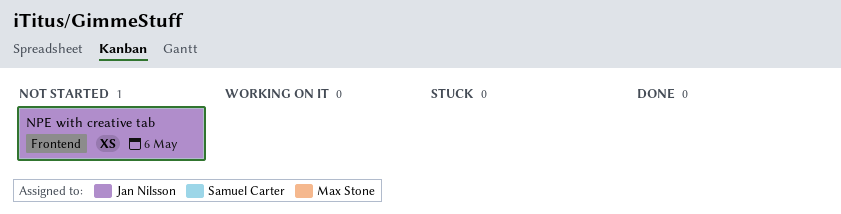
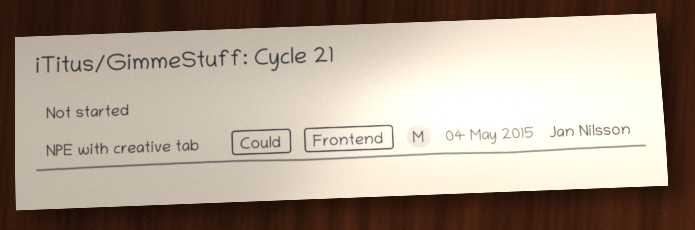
NPE with creative tab, estimate: XS -> M
NPE with creative tab, due: May 6 -> May 4

